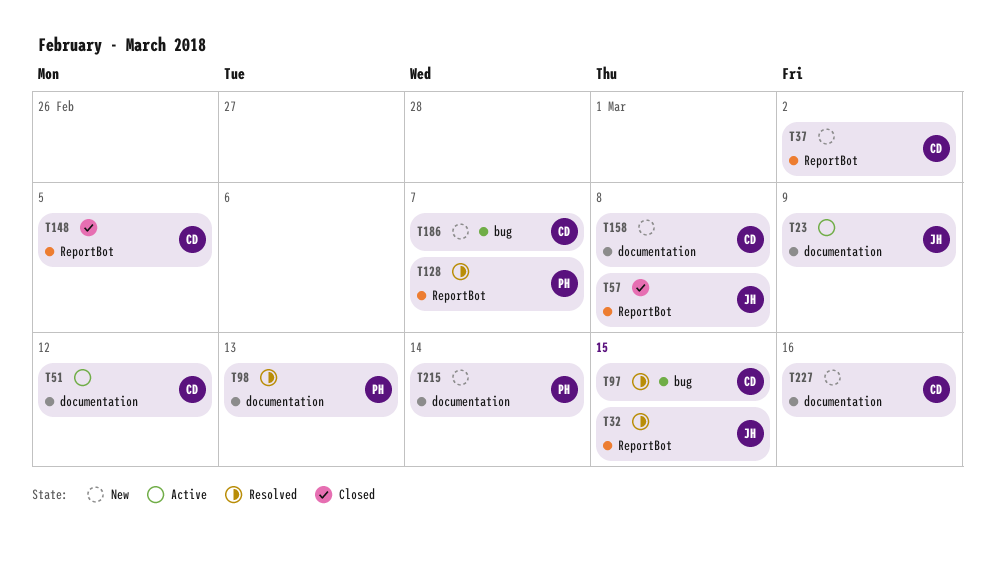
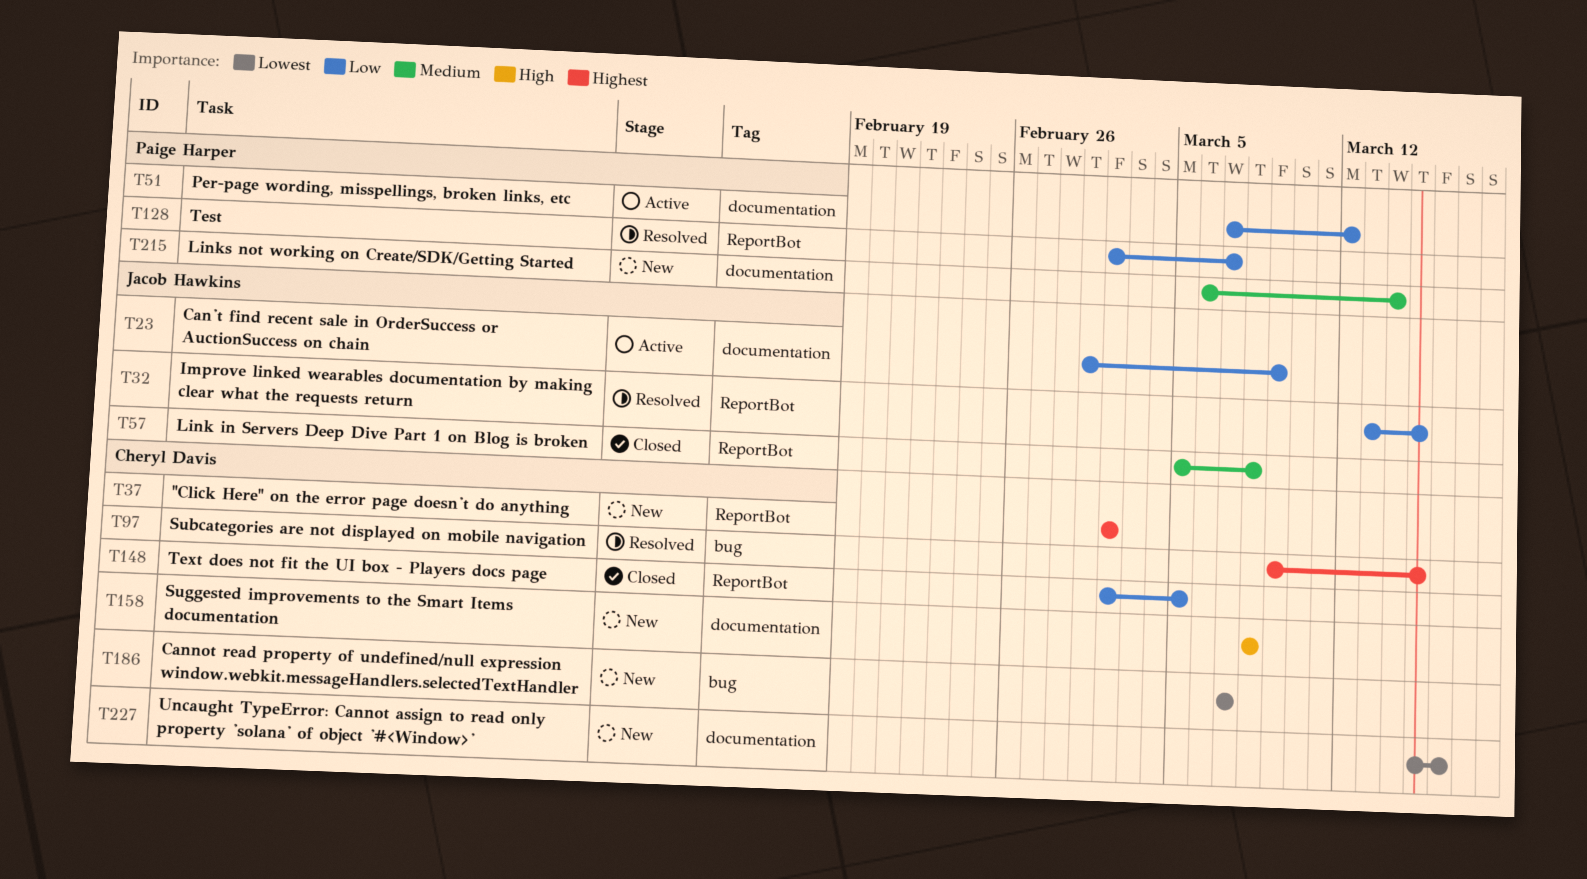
T51, owner: Cheryl Davis -> Paige Harper
T98: present -> none

